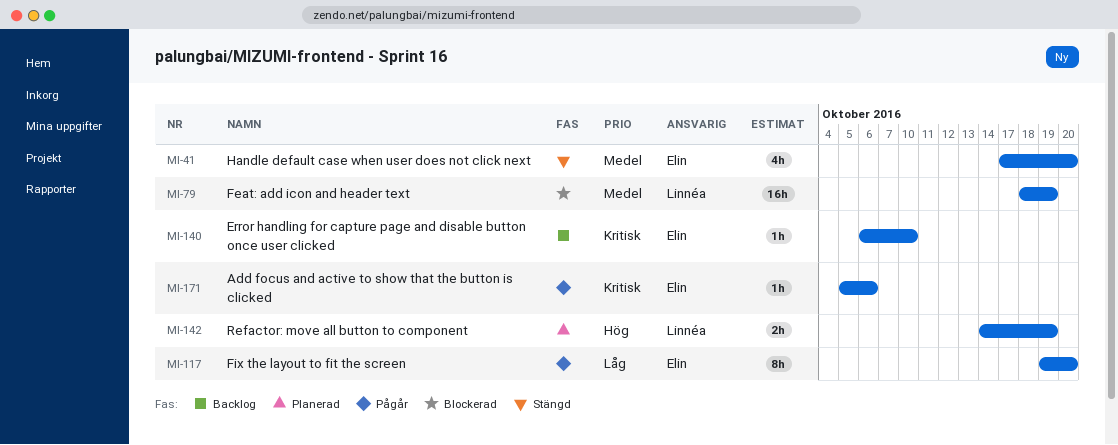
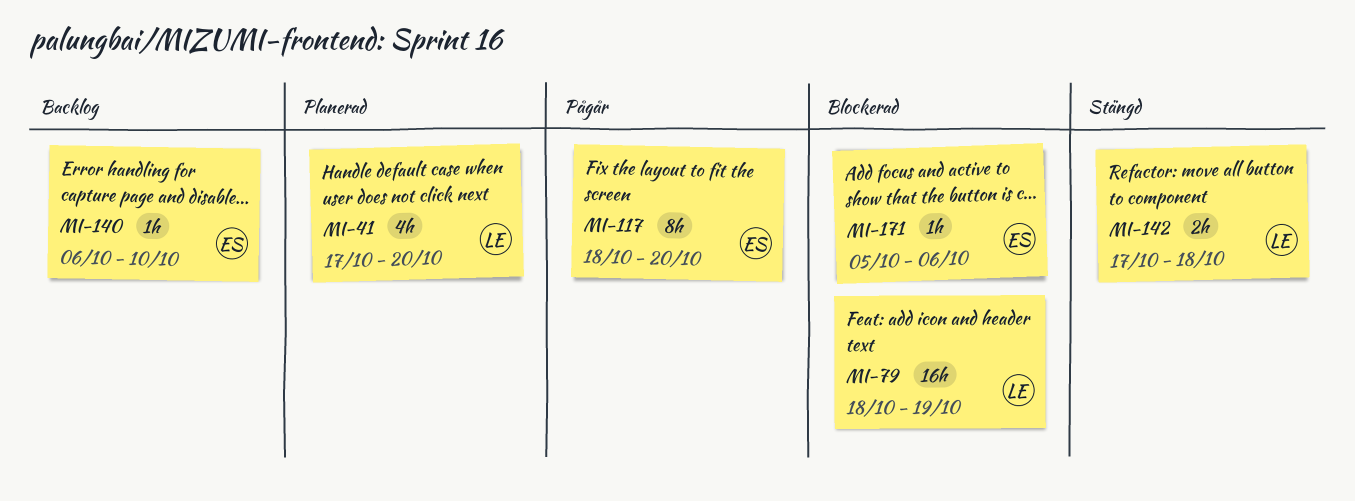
MI-41, status: Stängd -> Planerad
MI-41, owner: Elin -> Linnéa
MI-117, start: Oct 19 -> Oct 18
MI-142, status: Planerad -> Stängd
MI-142, start: Oct 14 -> Oct 17
MI-142, due: Oct 19 -> Oct 18
MI-171, status: Pågår -> Blockerad

